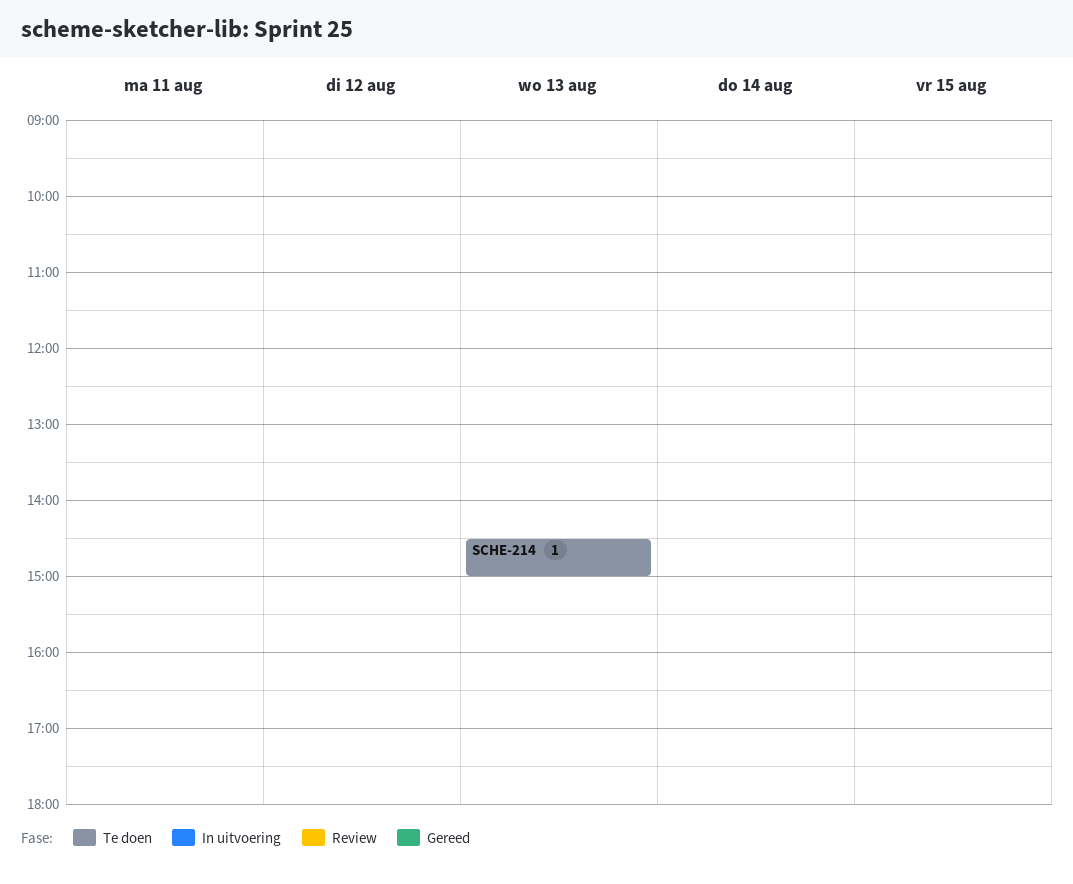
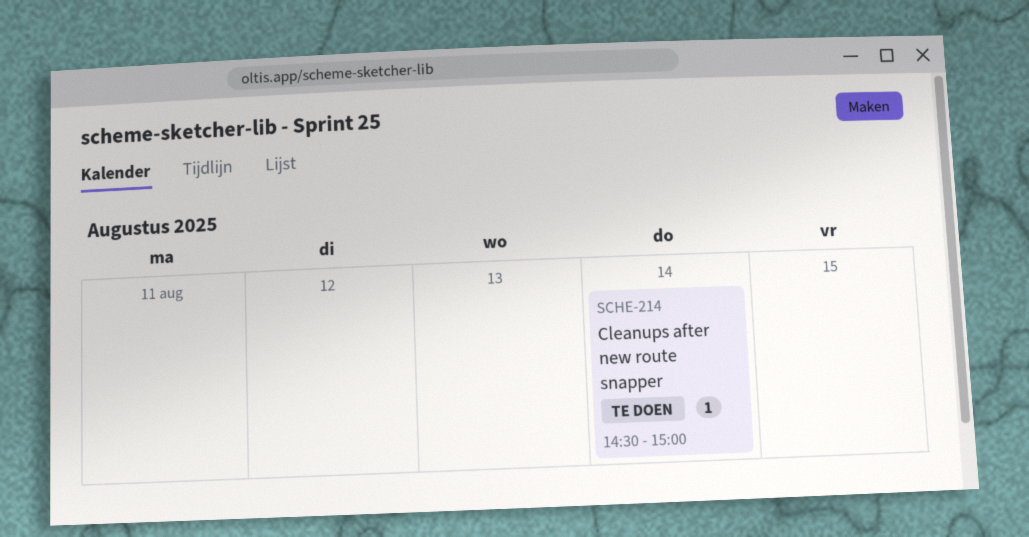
SCHE-214, day: Aug 13 -> Aug 14

